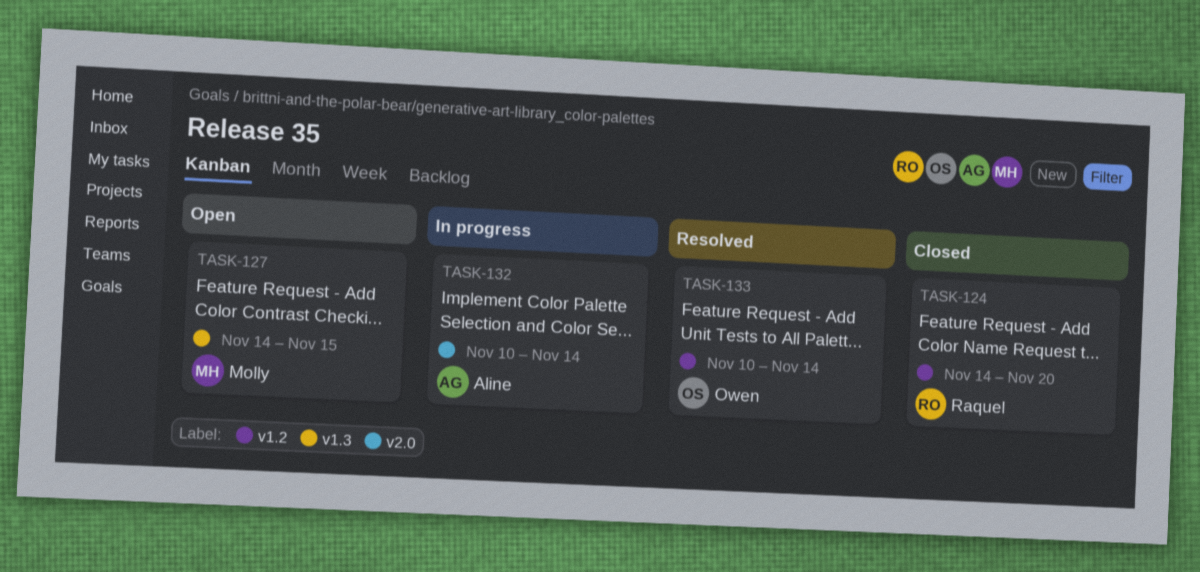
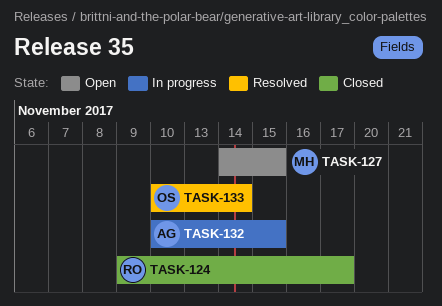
TASK-124, start: Nov 14 -> Nov 9
TASK-124, due: Nov 20 -> Nov 17
TASK-132, due: Nov 14 -> Nov 15

